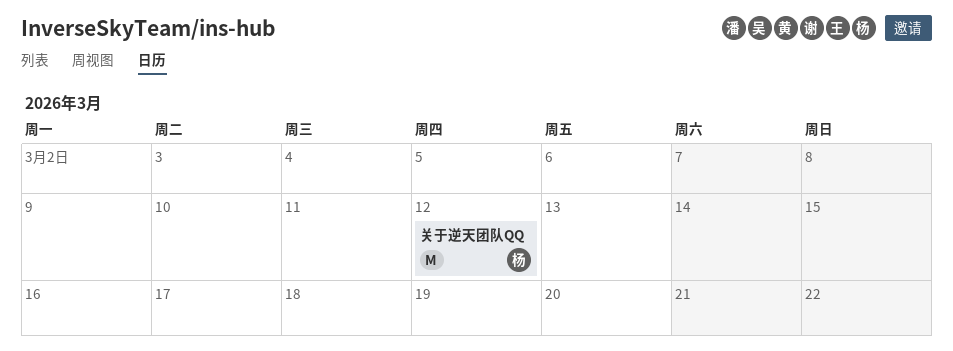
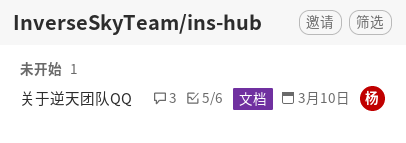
关于逆天团队QQ, due: Mar 12 -> Mar 10

